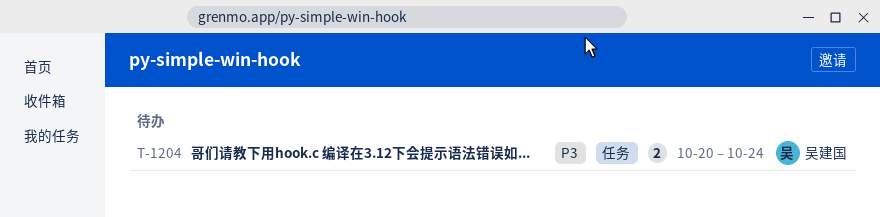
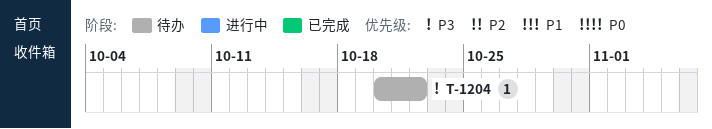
T-1204, estimate: 2 -> 1
T-1204, due: Oct 24 -> Oct 22

